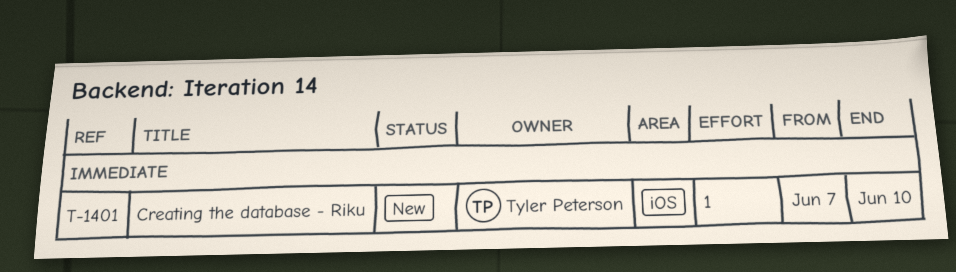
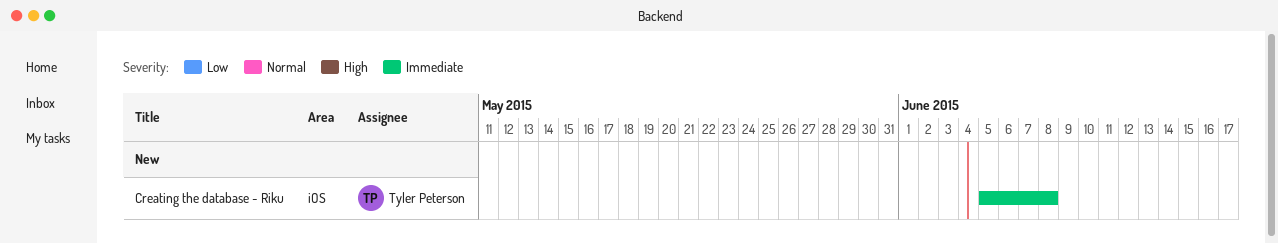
Creating the database - Riku, start: Jun 7 -> Jun 5
Creating the database - Riku, due: Jun 10 -> Jun 8

